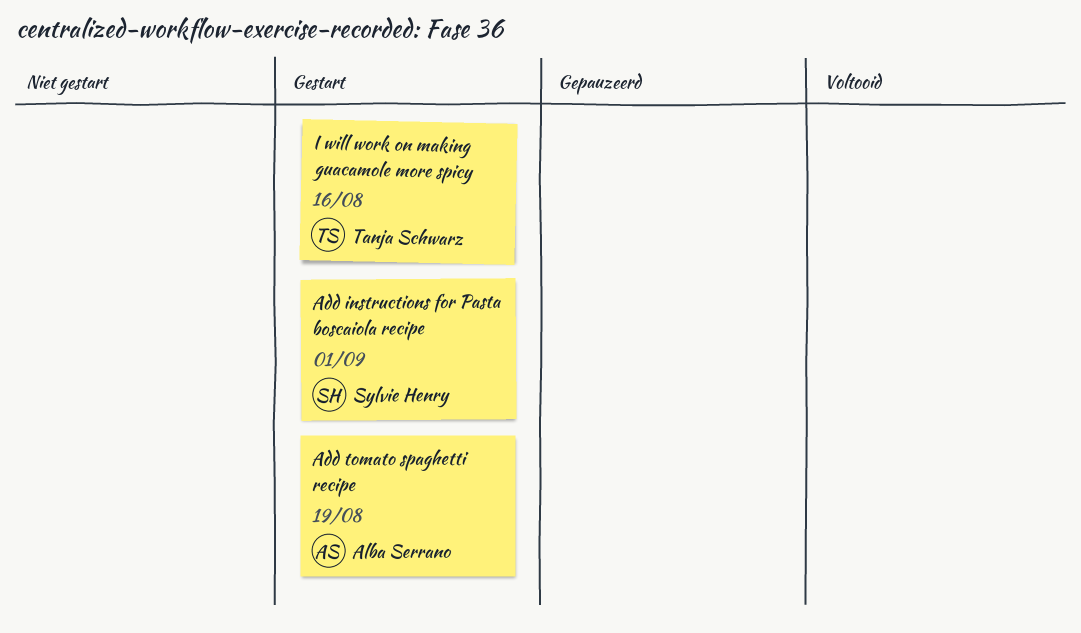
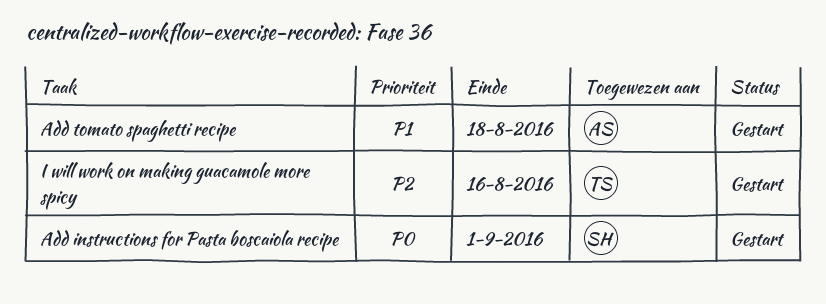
Add tomato spaghetti recipe, due: Aug 19 -> Aug 18

